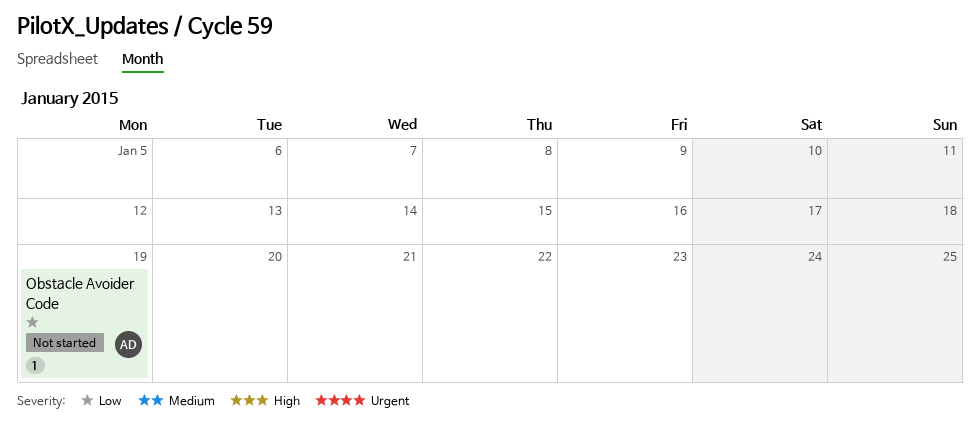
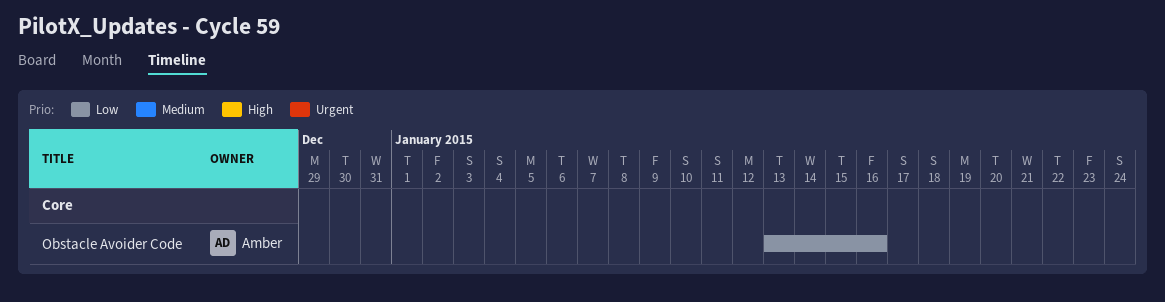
Obstacle Avoider Code, due: Jan 19 -> Jan 16

